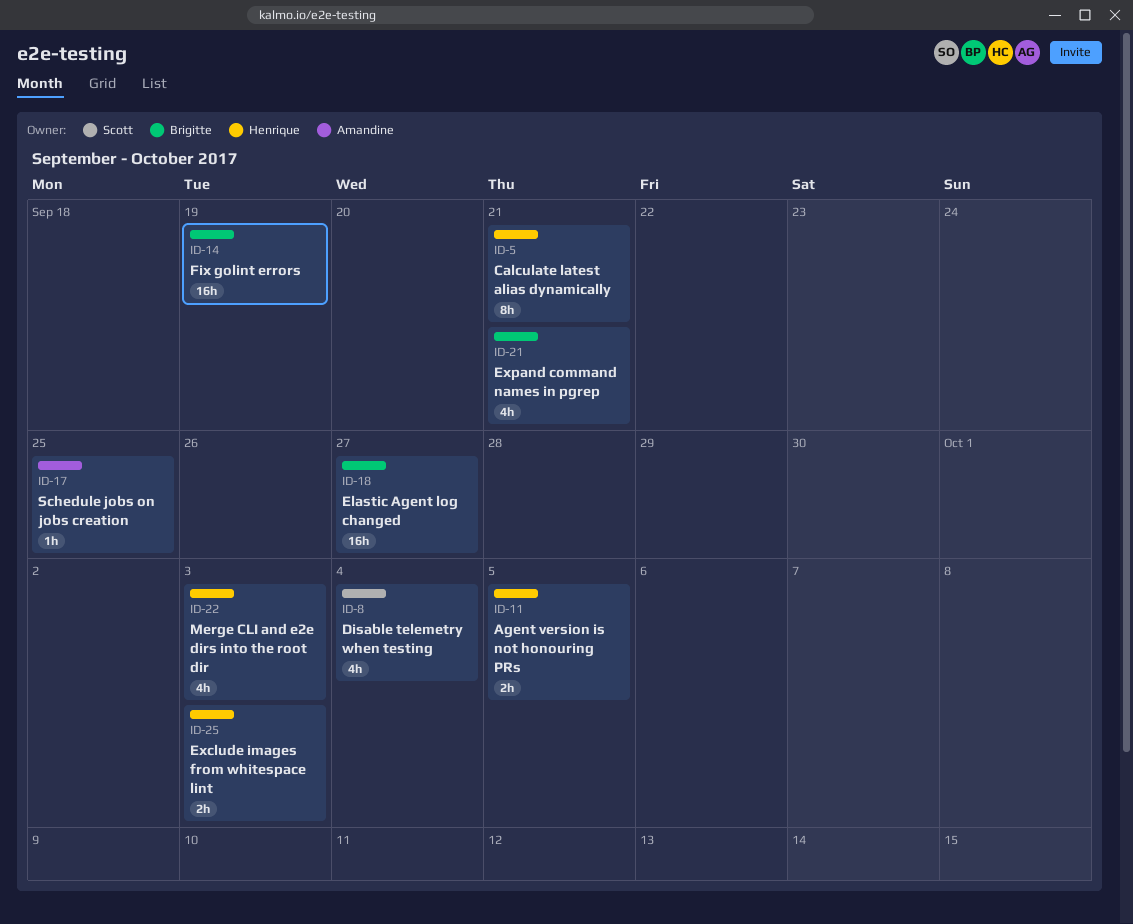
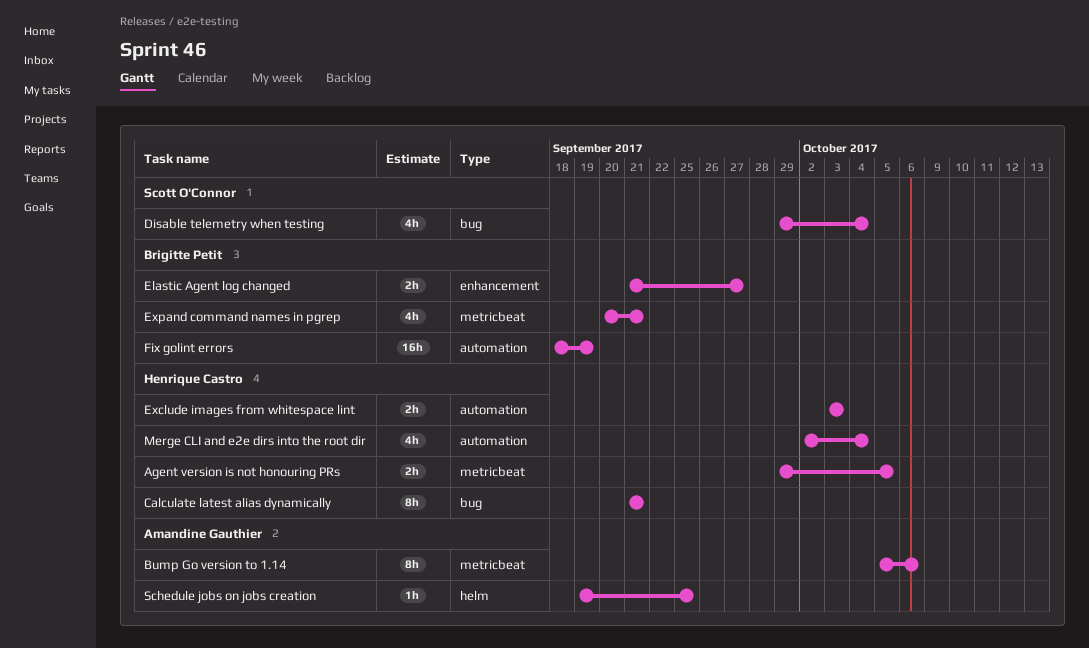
Bump Go version to 1.14: none -> present
Elastic Agent log changed, estimate: 16h -> 2h
Merge CLI and e2e dirs into the root dir, due: Oct 3 -> Oct 4

